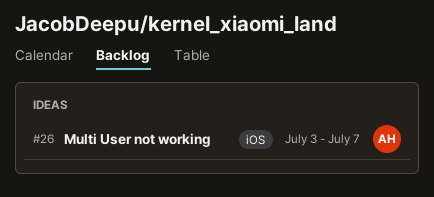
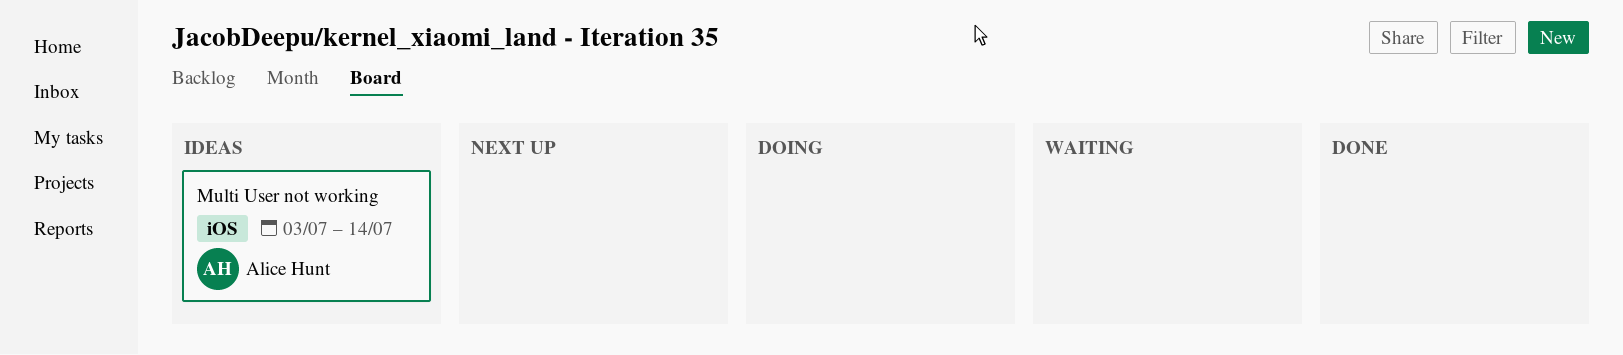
Multi User not working, due: Jul 7 -> Jul 14

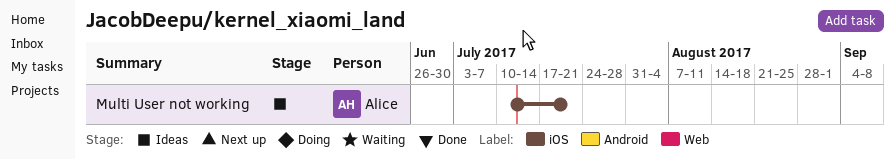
Multi User not working, start: Jul 3 -> Jul 10
Multi User not working, due: Jul 14 -> Jul 21

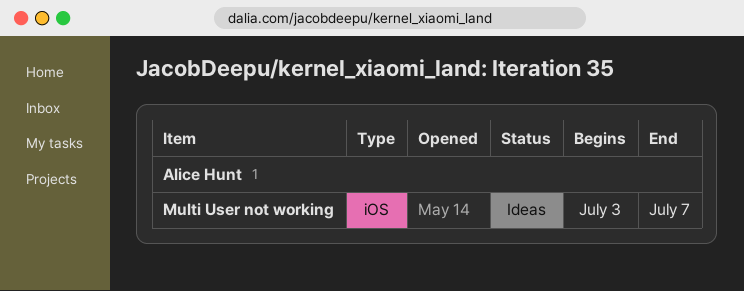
Multi User not working, start: Jul 10 -> Jul 3
Multi User not working, due: Jul 21 -> Jul 7

